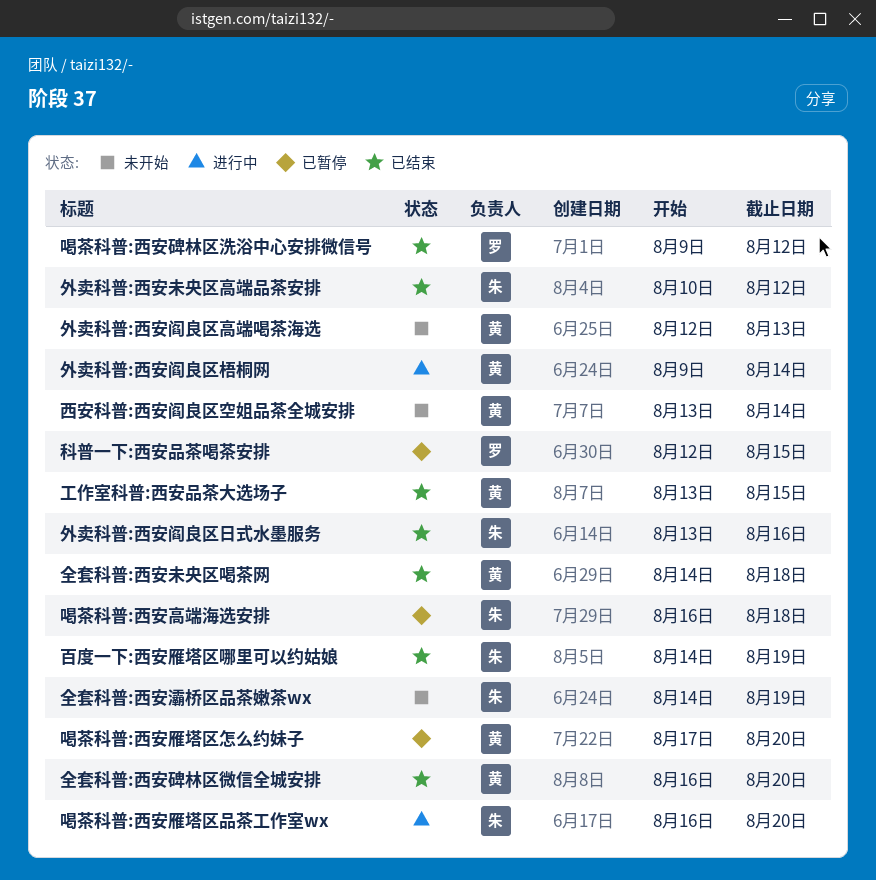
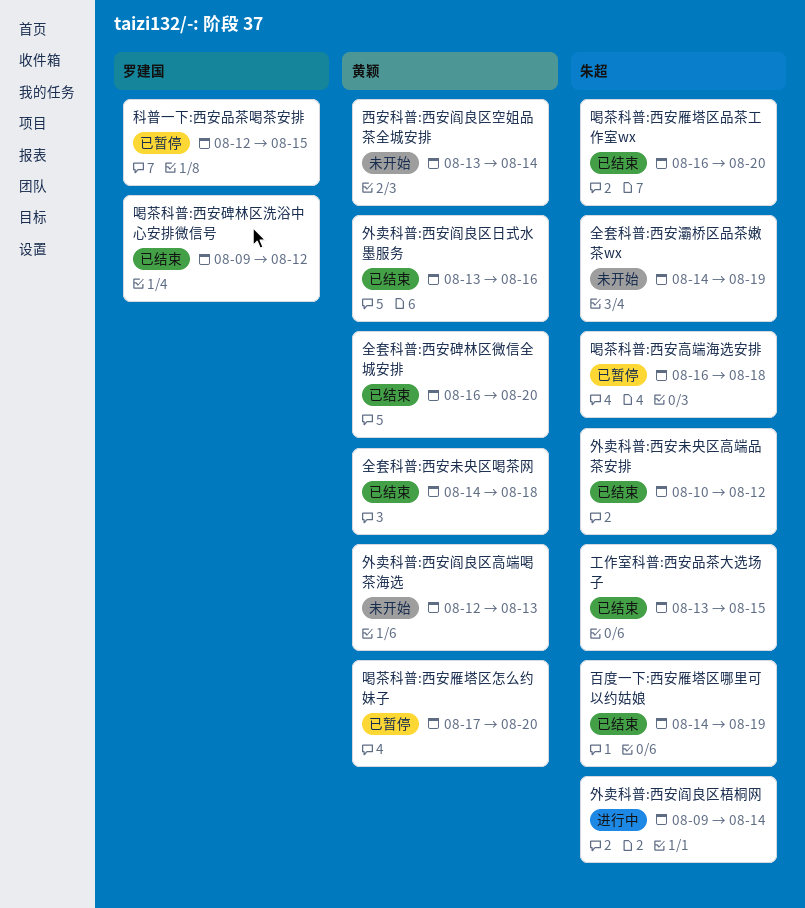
喝茶科普:西安雁塔区品茶工作室wx, status: 进行中 -> 已结束
外卖科普:西安阎良区日式水墨服务, owner: 朱超 -> 黄颖
外卖科普:西安阎良区梧桐网, owner: 黄颖 -> 朱超
工作室科普:西安品茶大选场子, owner: 黄颖 -> 朱超

